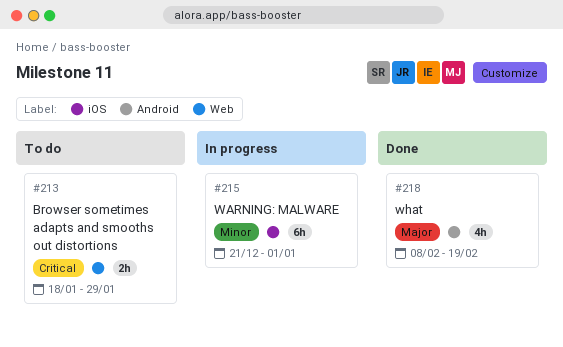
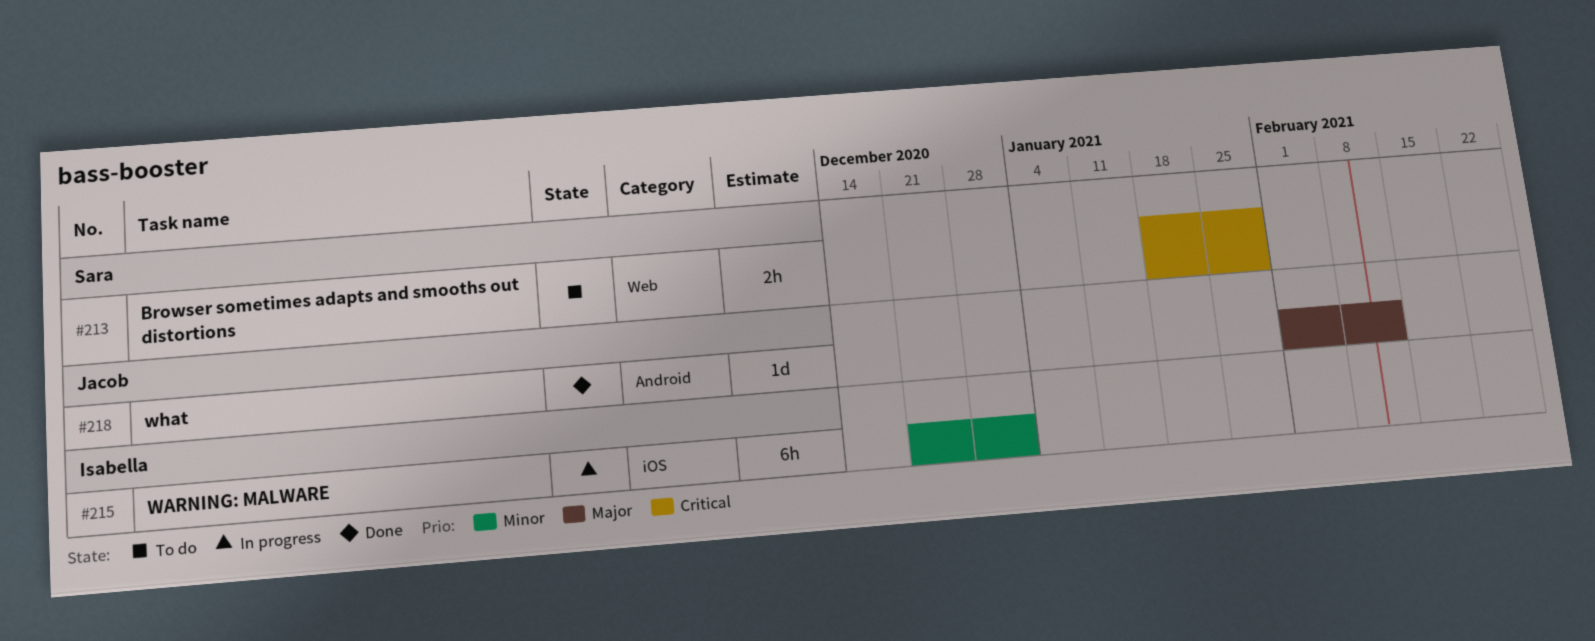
#218, estimate: 4h -> 1d
#218, start: Feb 8 -> Feb 1
#218, due: Feb 19 -> Feb 12

